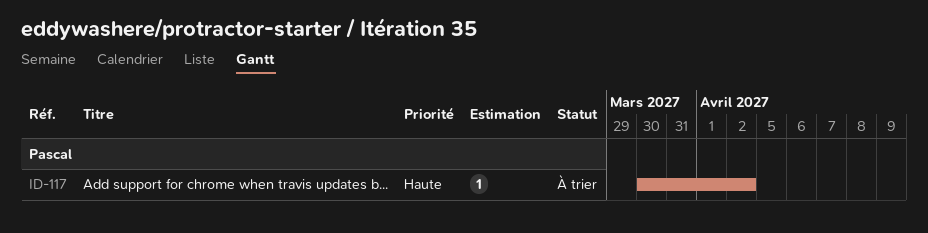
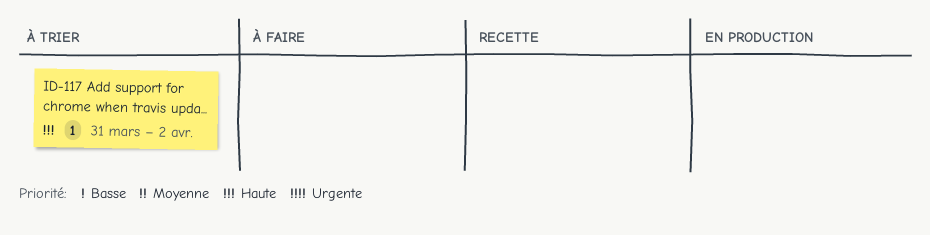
ID-117, start: Mar 30 -> Mar 31

